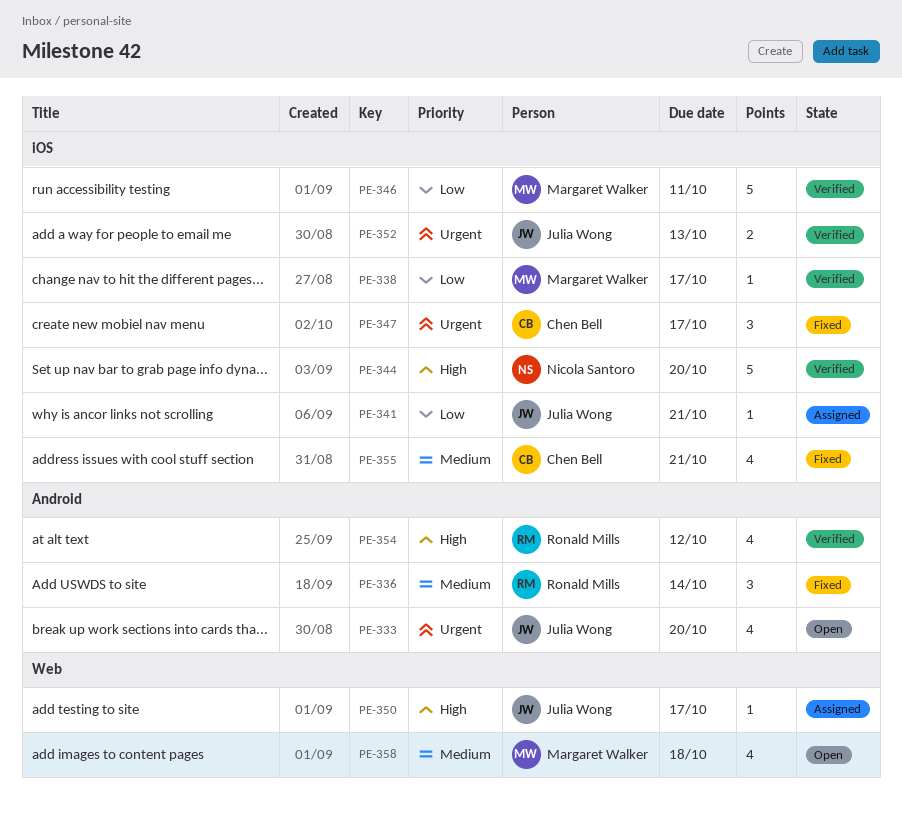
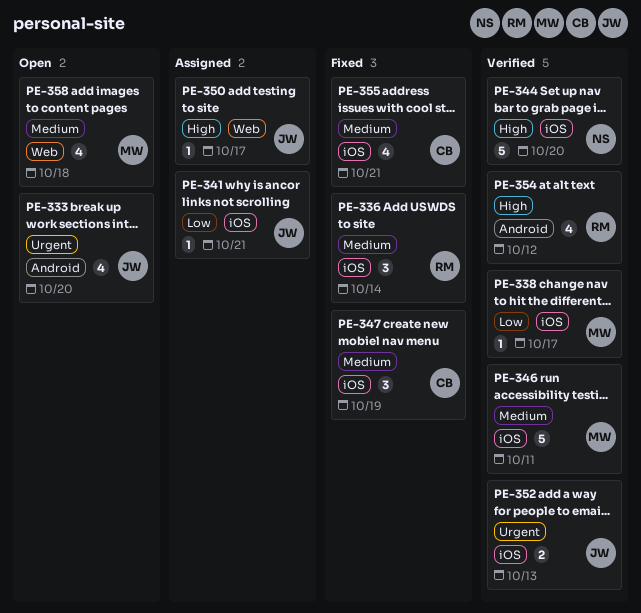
PE-336, label: Android -> iOS
PE-346, priority: Low -> Medium
PE-347, priority: Urgent -> Medium
PE-347, due: Oct 17 -> Oct 19

